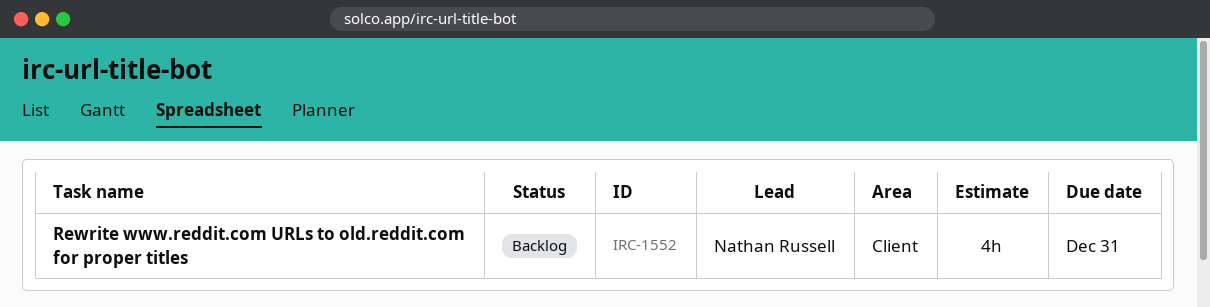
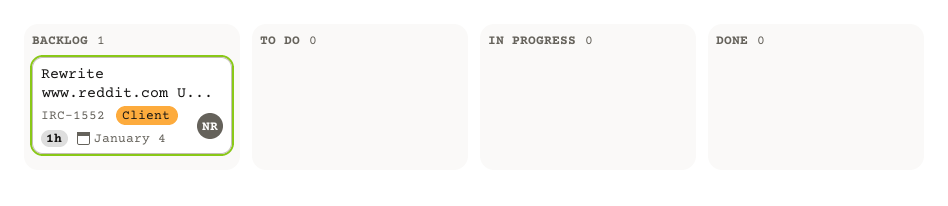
IRC-1552, estimate: 4h -> 1h
IRC-1552, due: Dec 31 -> Jan 4

